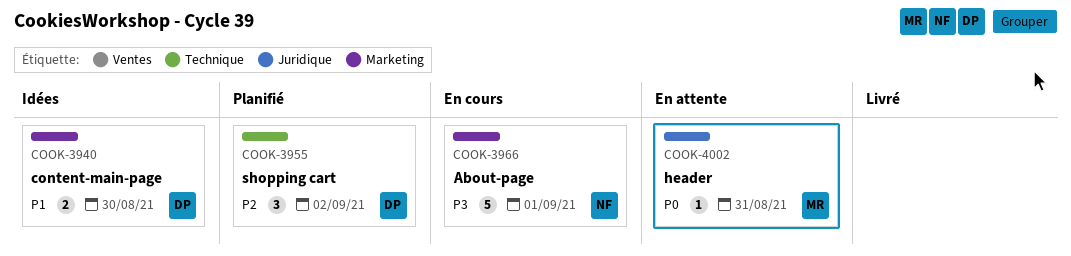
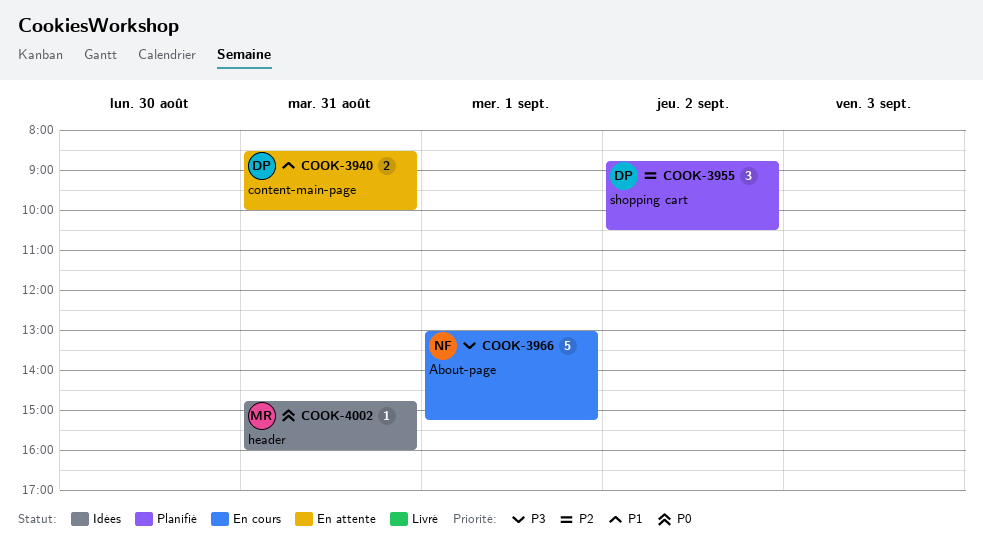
COOK-3940, status: Idées -> En attente
COOK-3940, day: Aug 30 -> Aug 31
COOK-4002, status: En attente -> Idées

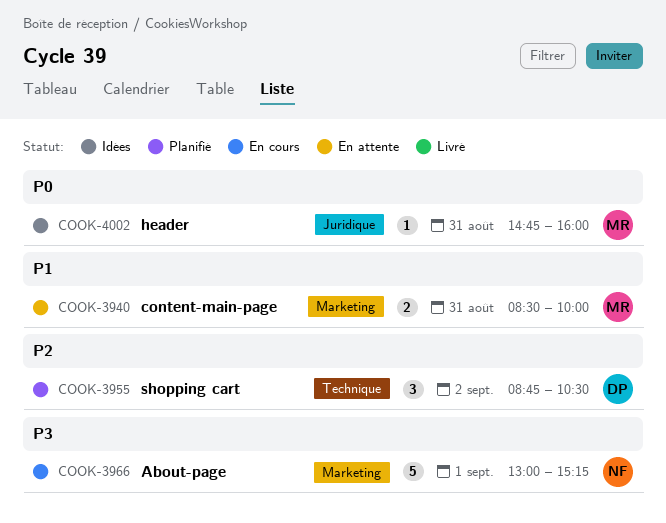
COOK-3940, owner: DP -> MR

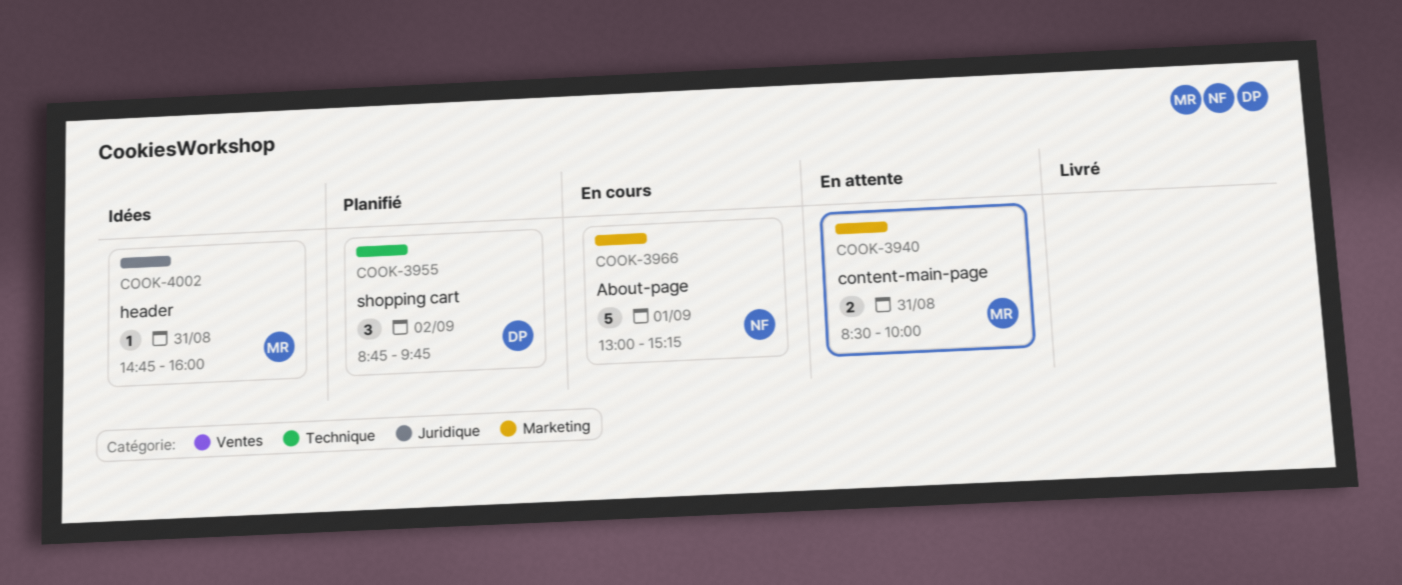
COOK-3955, ends: 10:30 -> 09:45

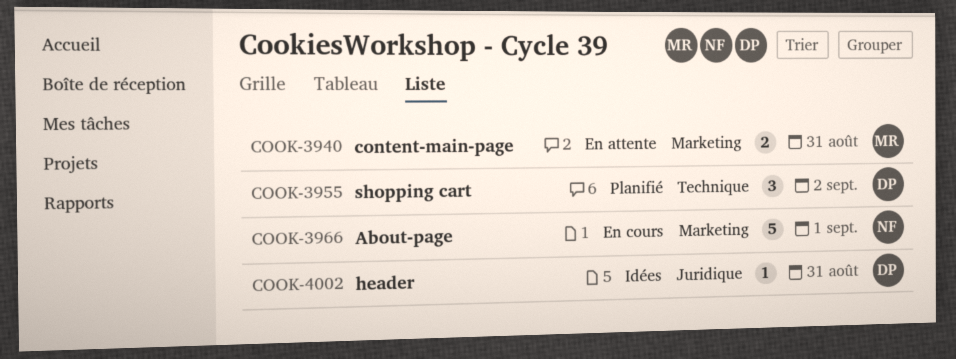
COOK-4002, owner: MR -> DP

